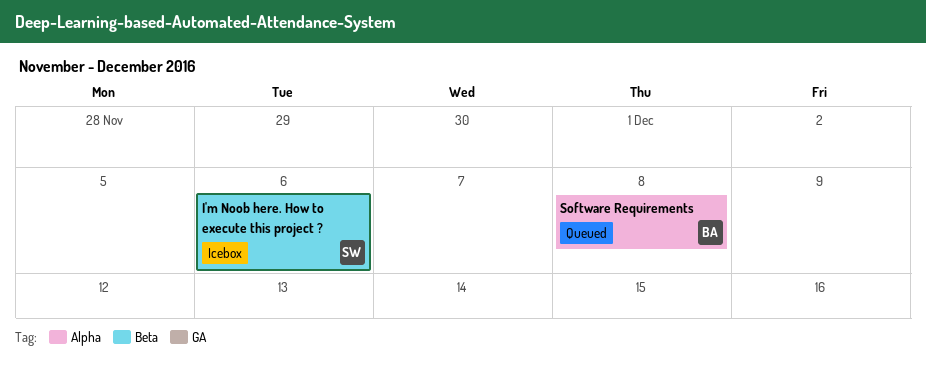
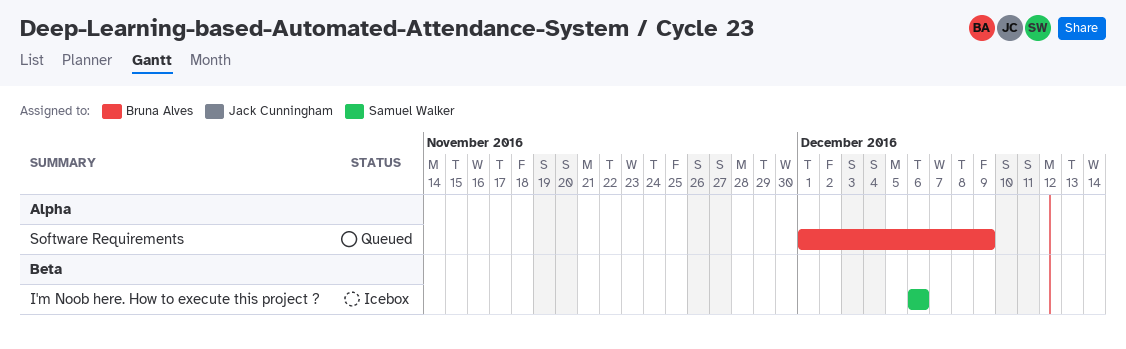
Software Requirements, due: Dec 8 -> Dec 9

